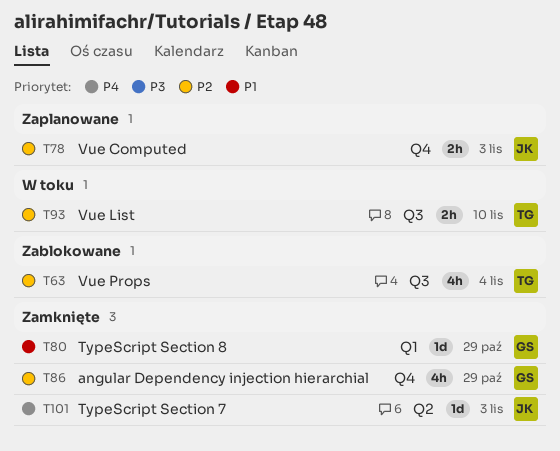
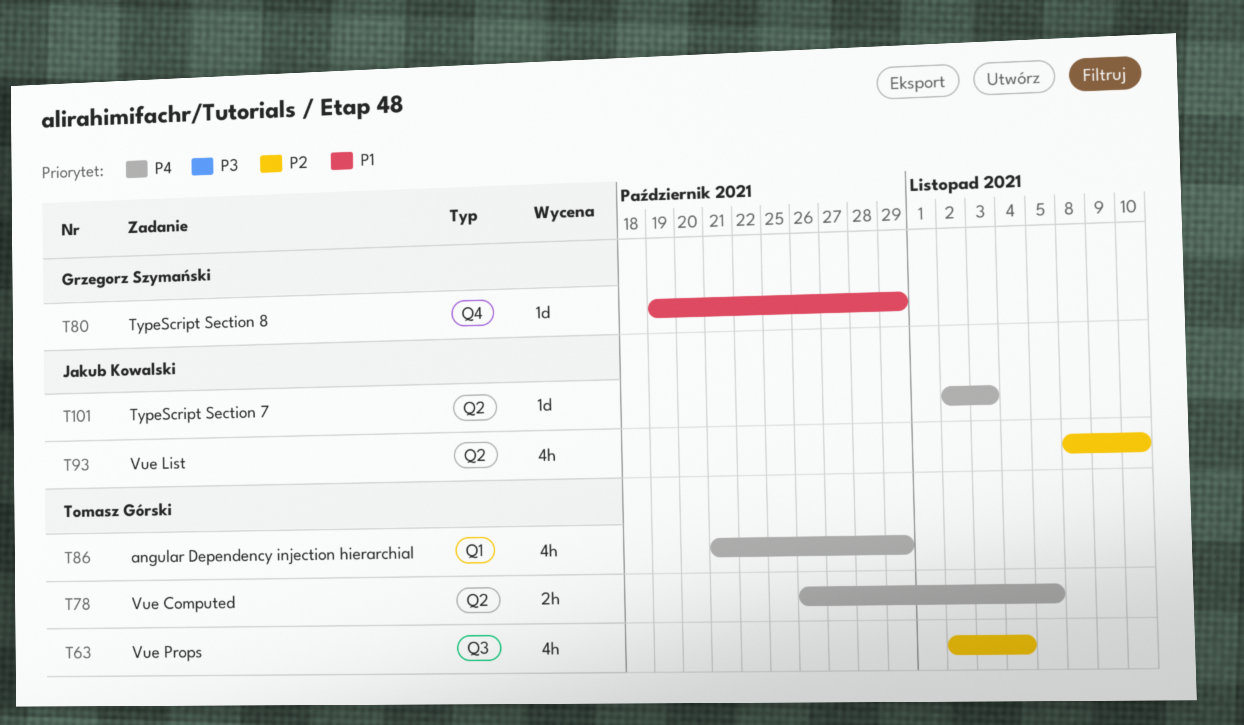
T78, owner: Jakub Kowalski -> Tomasz Górski
T78, priority: P2 -> P4
T78, label: Q4 -> Q2
T78, due: Nov 3 -> Nov 5
T80, label: Q1 -> Q4
T86, owner: Grzegorz Szymański -> Tomasz Górski
T86, priority: P2 -> P4
T86, label: Q4 -> Q1
T93, owner: Tomasz Górski -> Jakub Kowalski
T93, label: Q3 -> Q2
T93, estimate: 2h -> 4h

